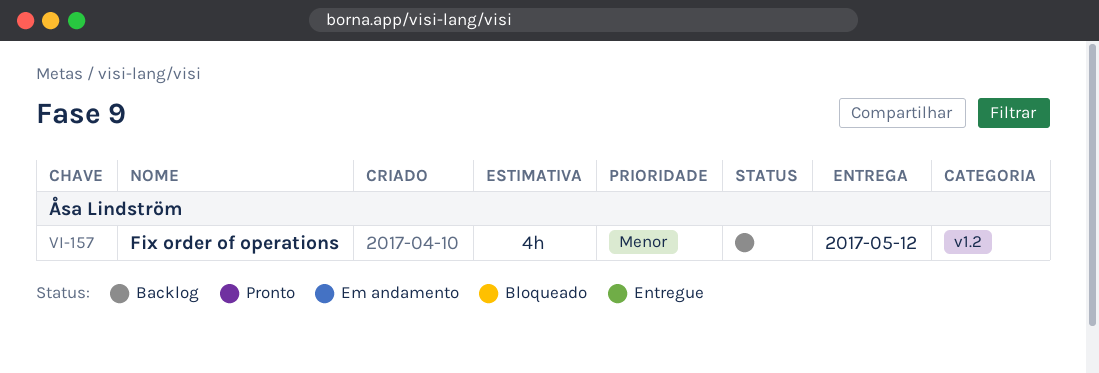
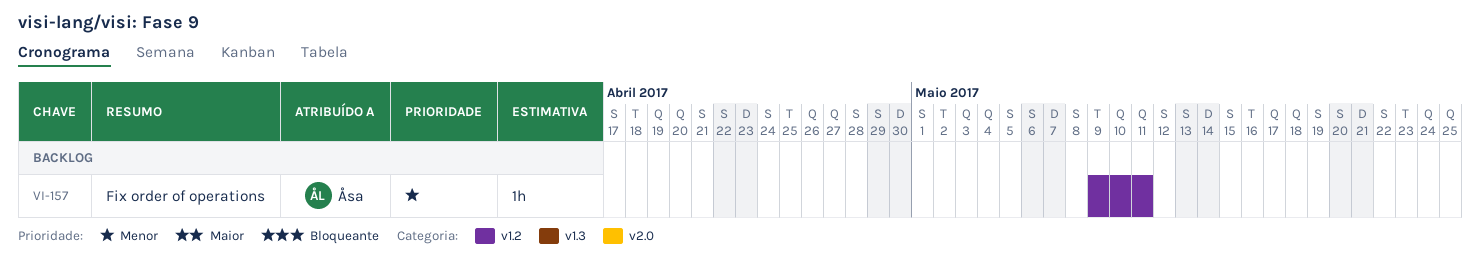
VI-157, estimate: 4h -> 1h
VI-157, due: May 12 -> May 11

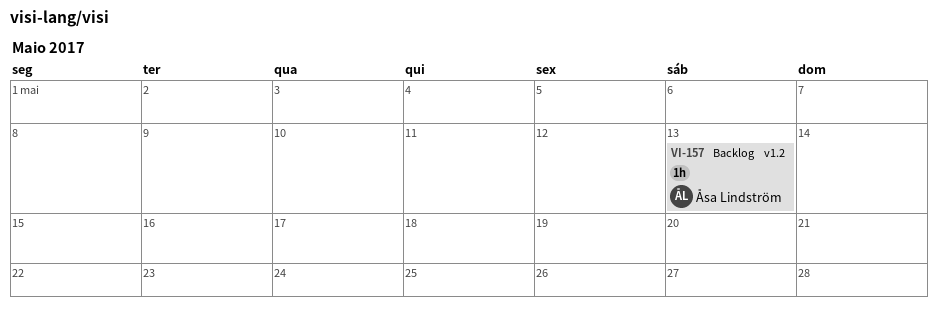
VI-157, due: May 11 -> May 13

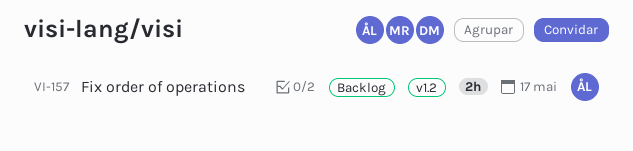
VI-157, estimate: 1h -> 2h
VI-157, due: May 13 -> May 17

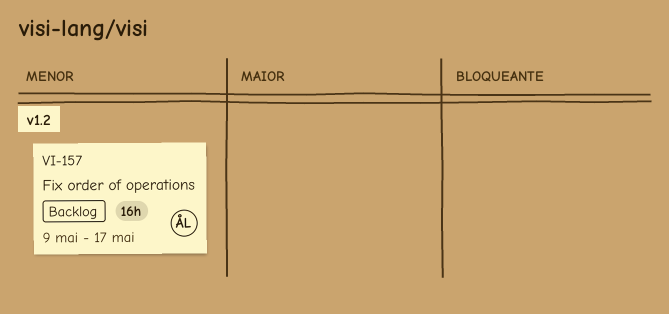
VI-157, estimate: 2h -> 16h

